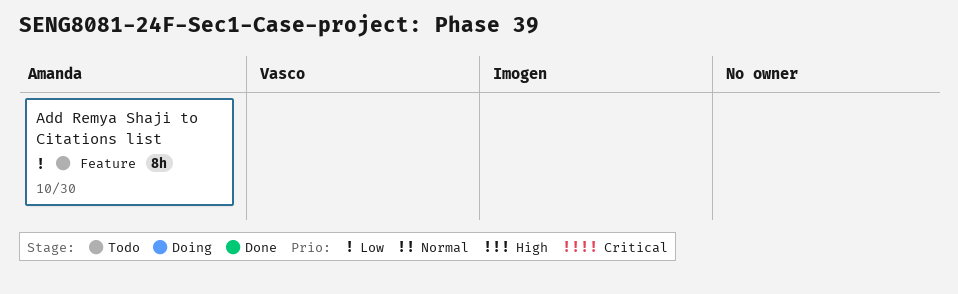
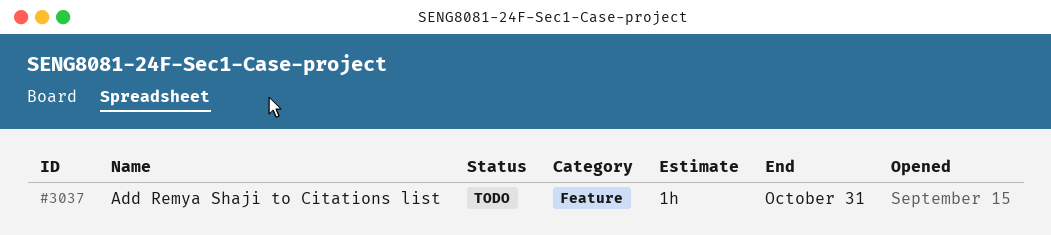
Add Remya Shaji to Citations list, estimate: 8h -> 1h
Add Remya Shaji to Citations list, due: Oct 30 -> Oct 31

